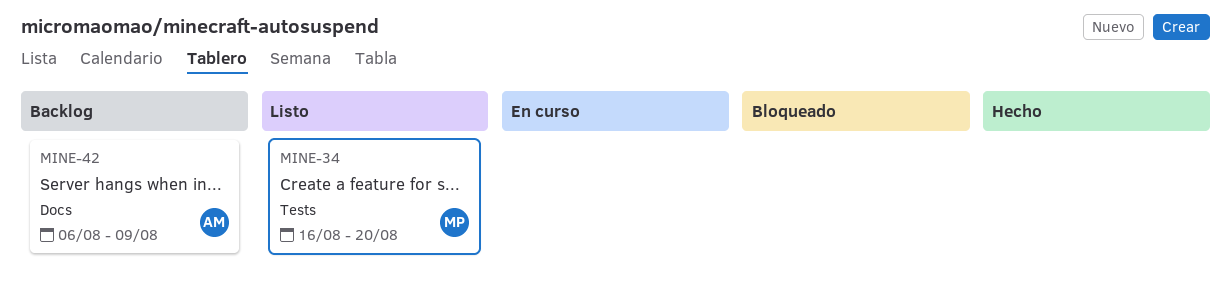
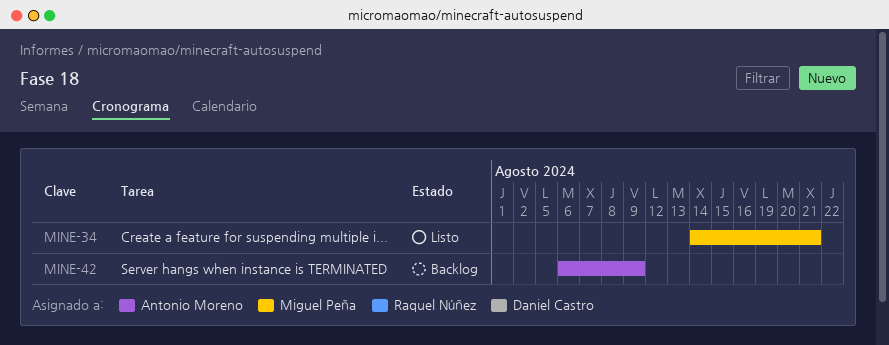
MINE-34, start: Aug 16 -> Aug 14
MINE-34, due: Aug 20 -> Aug 21

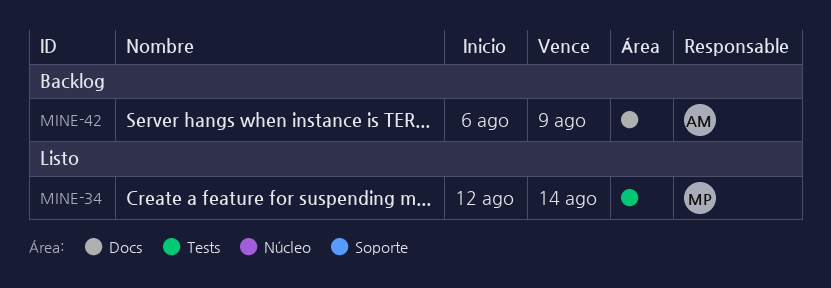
MINE-34, start: Aug 14 -> Aug 12
MINE-34, due: Aug 21 -> Aug 14

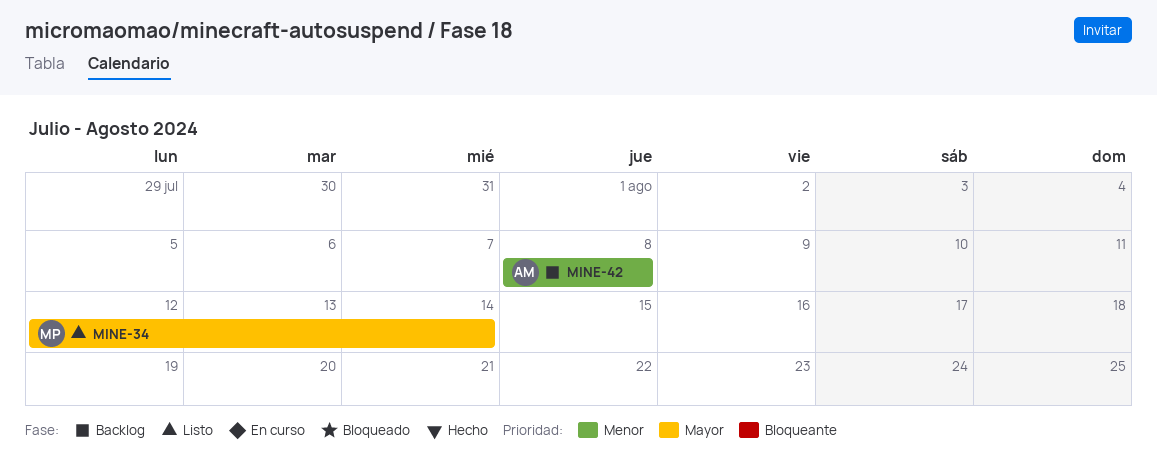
MINE-42, start: Aug 6 -> Aug 8
MINE-42, due: Aug 9 -> Aug 8

